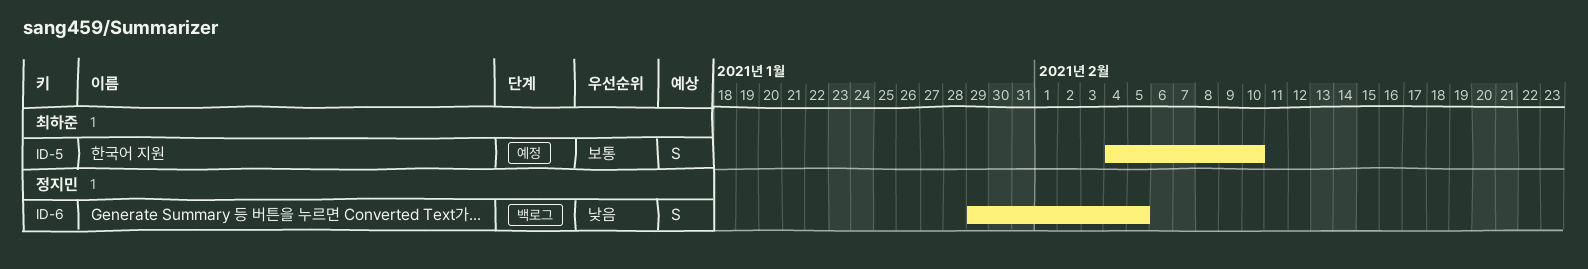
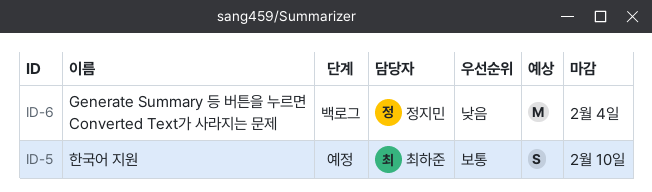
ID-6, estimate: S -> M
ID-6, due: Feb 5 -> Feb 4

